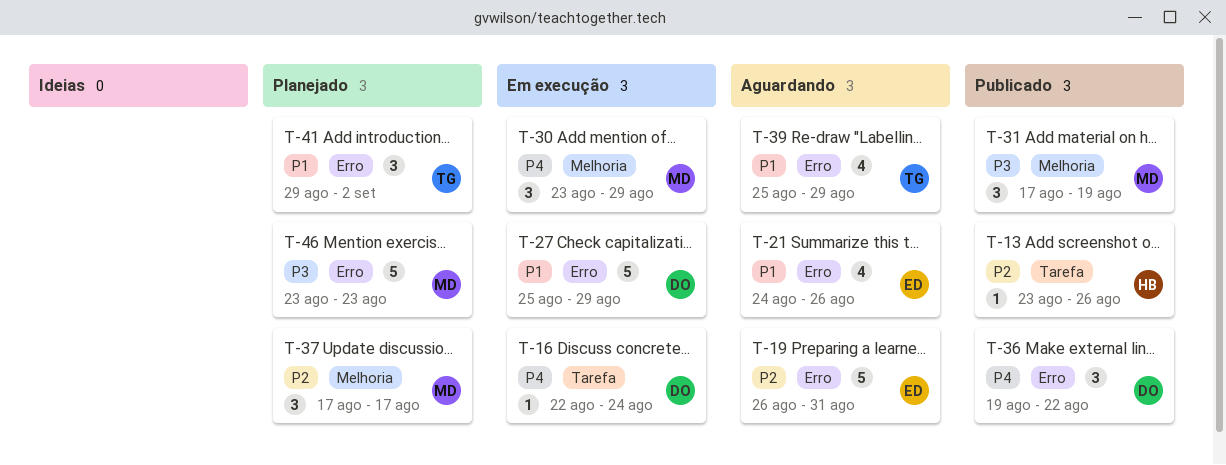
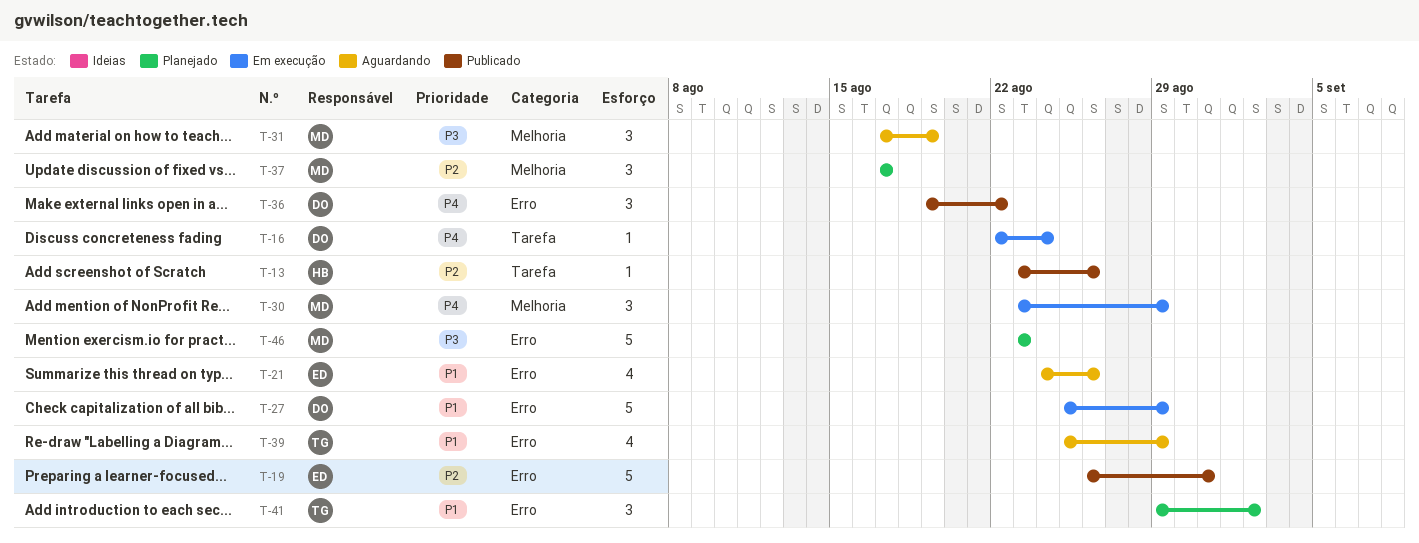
T-19, status: Aguardando -> Publicado
T-31, status: Publicado -> Aguardando

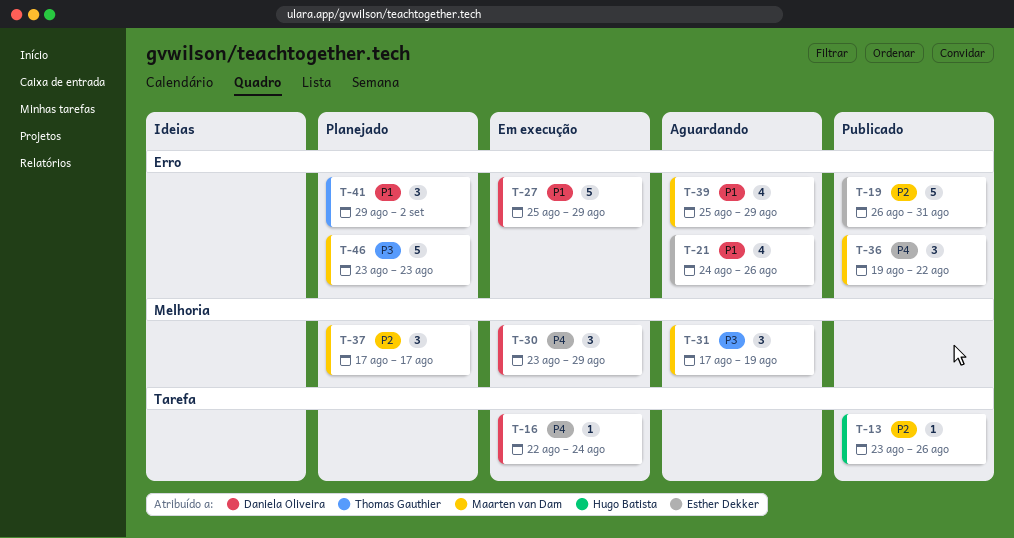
T-30, owner: Maarten van Dam -> Daniela Oliveira
T-36, owner: Daniela Oliveira -> Maarten van Dam
T-39, owner: Thomas Gauthier -> Maarten van Dam

